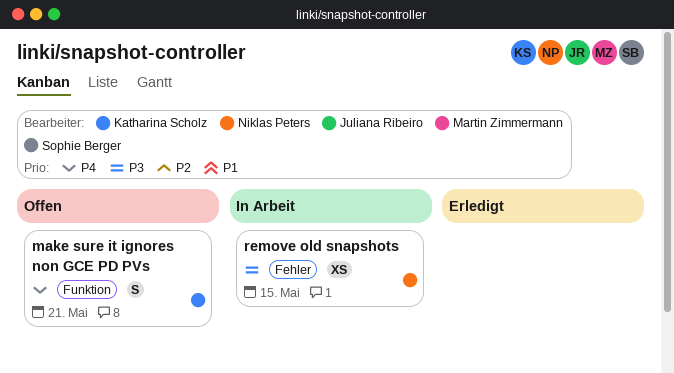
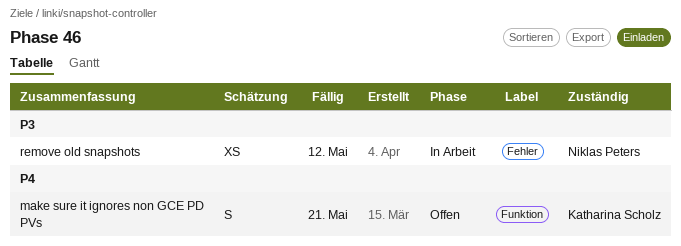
remove old snapshots, due: May 15 -> May 12

